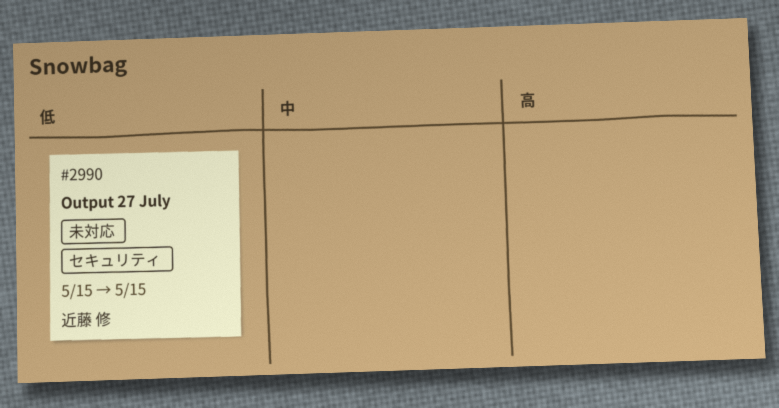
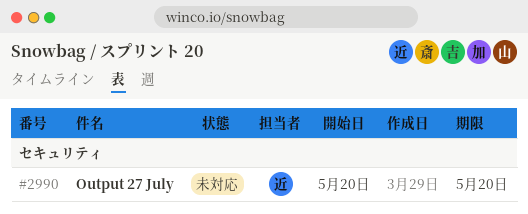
#2990, start: May 15 -> May 20
#2990, due: May 15 -> May 20

